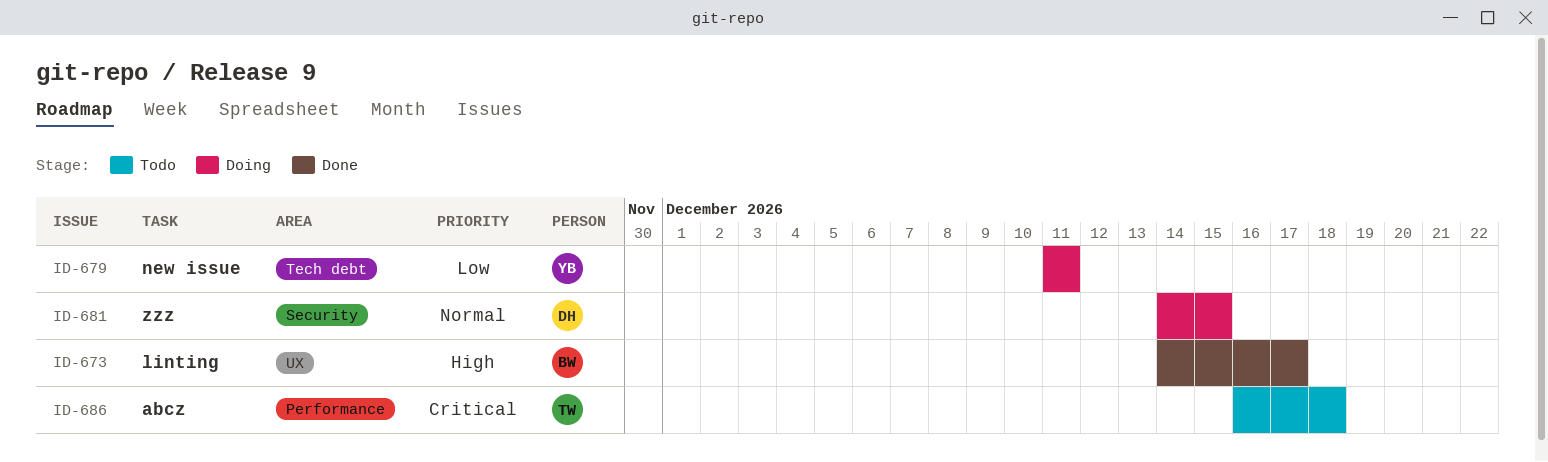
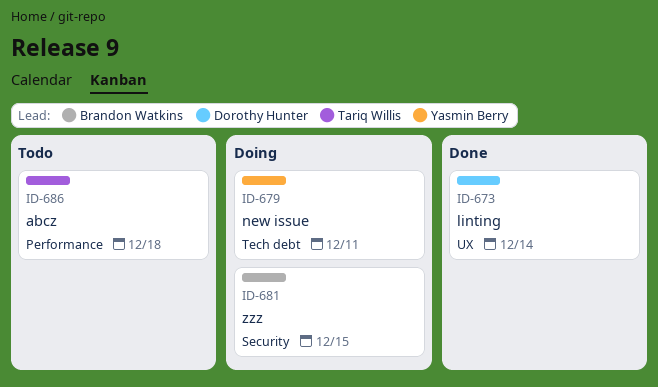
ID-673, owner: Brandon Watkins -> Dorothy Hunter
ID-673, due: Dec 17 -> Dec 14
ID-681, owner: Dorothy Hunter -> Brandon Watkins

